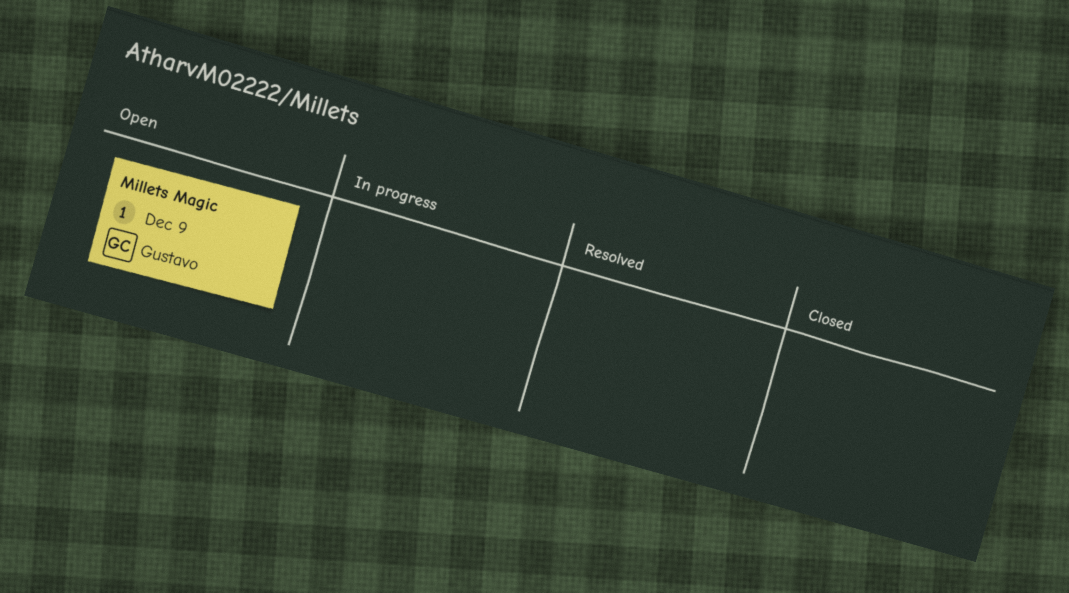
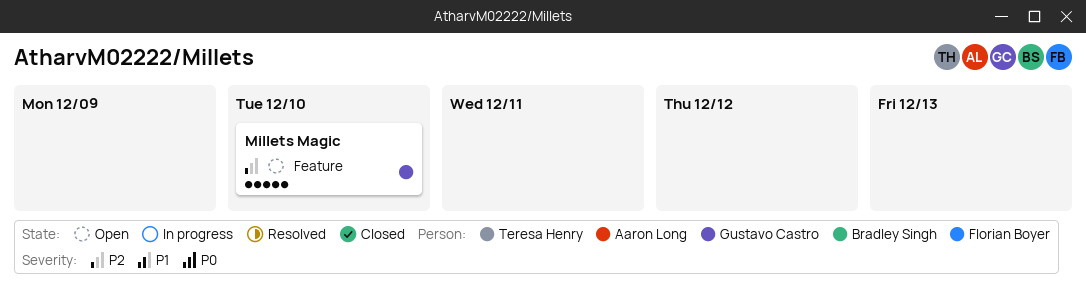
Millets Magic, estimate: 1 -> 5
Millets Magic, due: Dec 9 -> Dec 10

